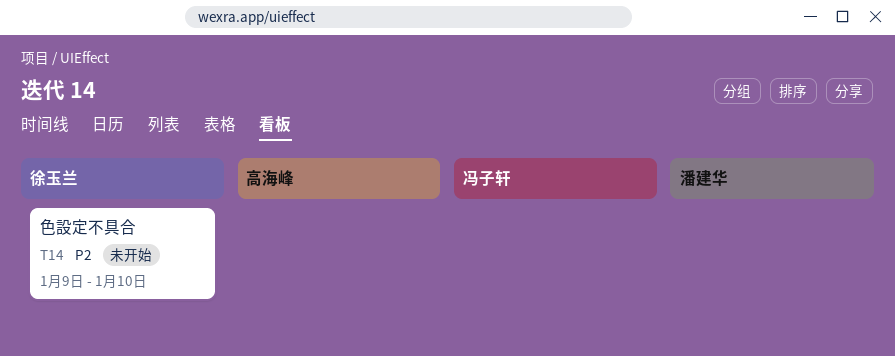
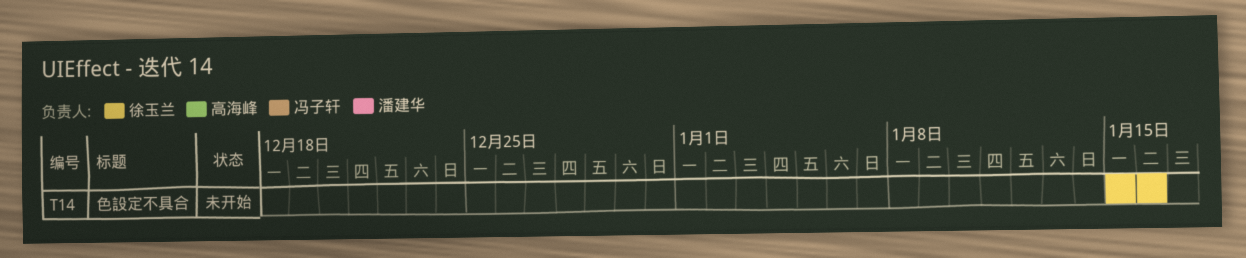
T14, start: Jan 9 -> Jan 15
T14, due: Jan 10 -> Jan 16

